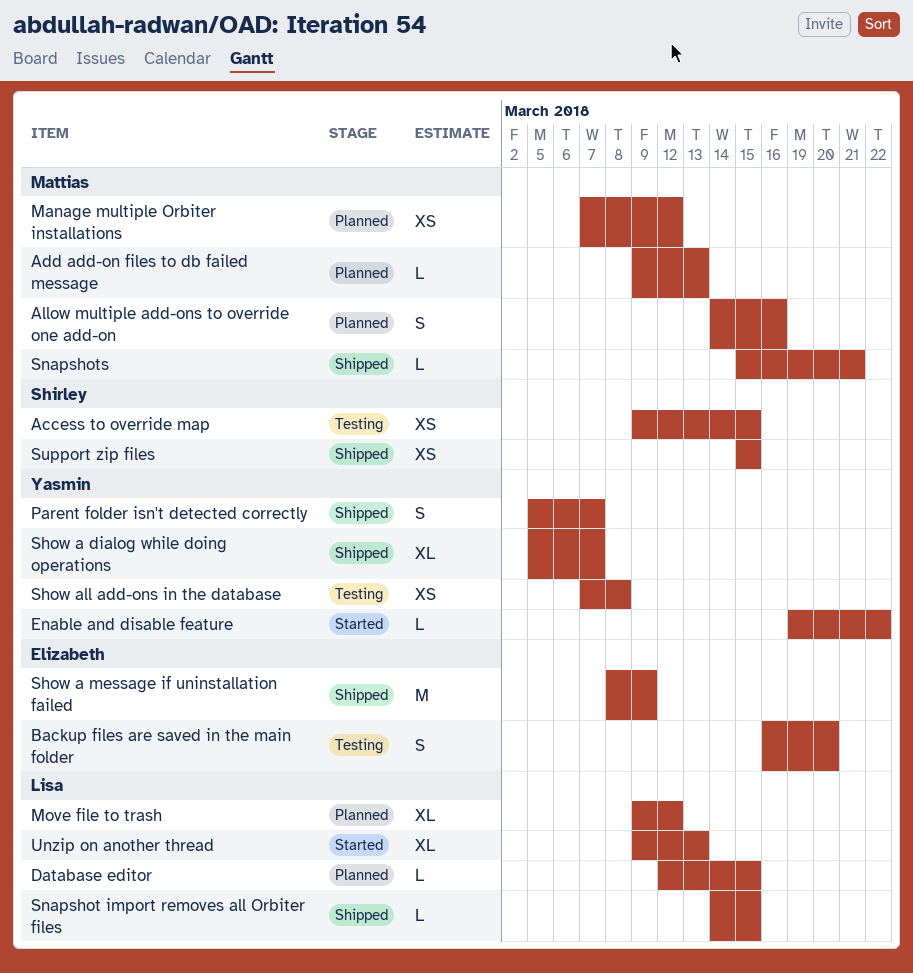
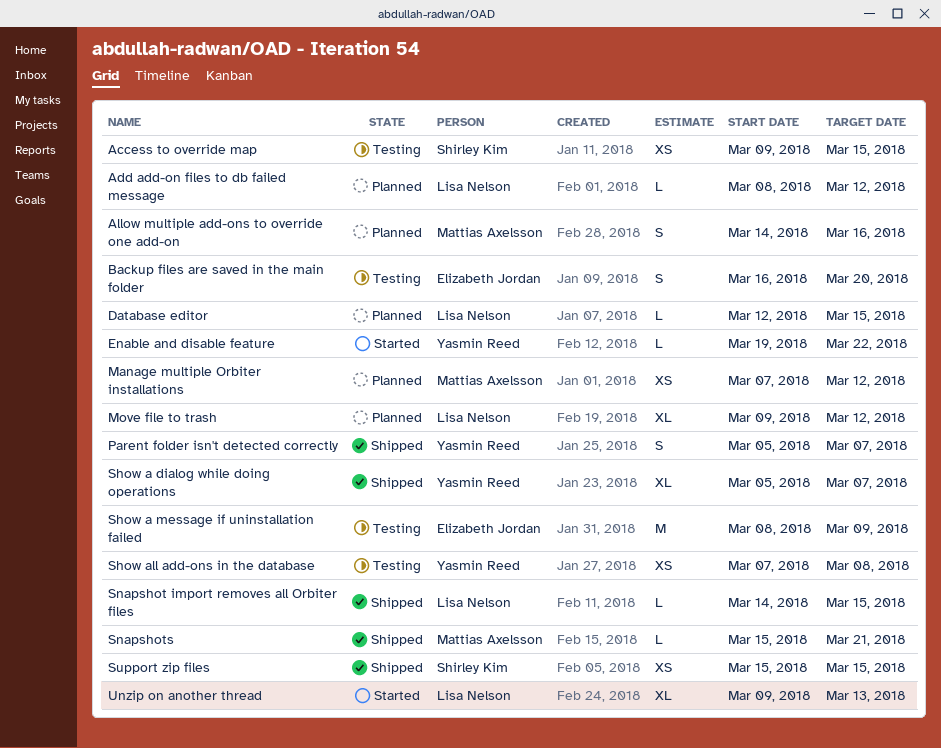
Add add-on files to db failed message, owner: Mattias Axelsson -> Lisa Nelson
Add add-on files to db failed message, start: Mar 9 -> Mar 8
Add add-on files to db failed message, due: Mar 13 -> Mar 12
Show a message if uninstallation failed, status: Shipped -> Testing

